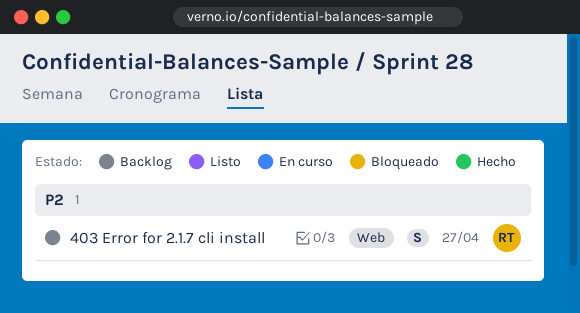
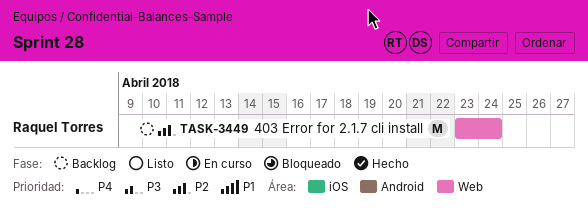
403 Error for 2.1.7 cli install, estimate: S -> M
403 Error for 2.1.7 cli install, due: Apr 27 -> Apr 24

